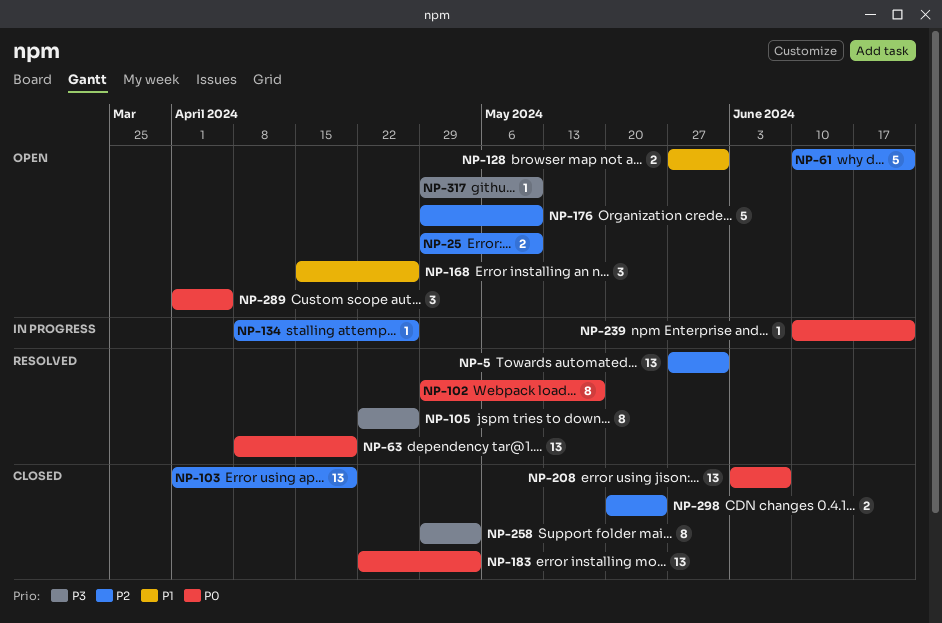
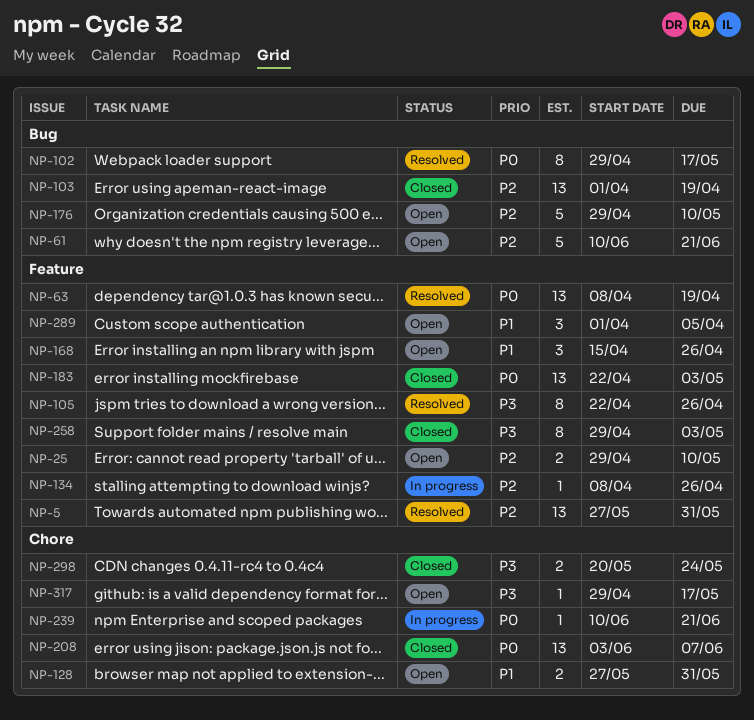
NP-289, priority: P0 -> P1
NP-298, priority: P2 -> P3
NP-317, due: May 10 -> May 17

